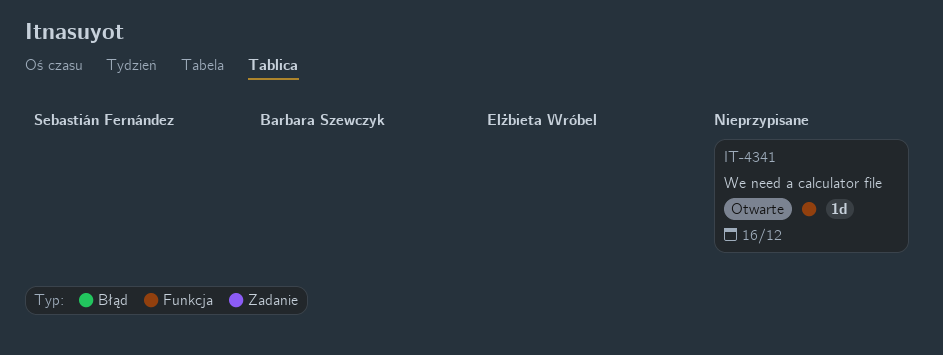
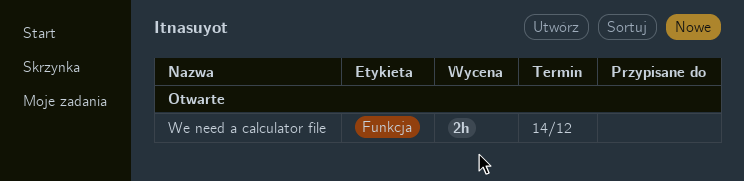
We need a calculator file, estimate: 1d -> 2h
We need a calculator file, due: Dec 16 -> Dec 14

